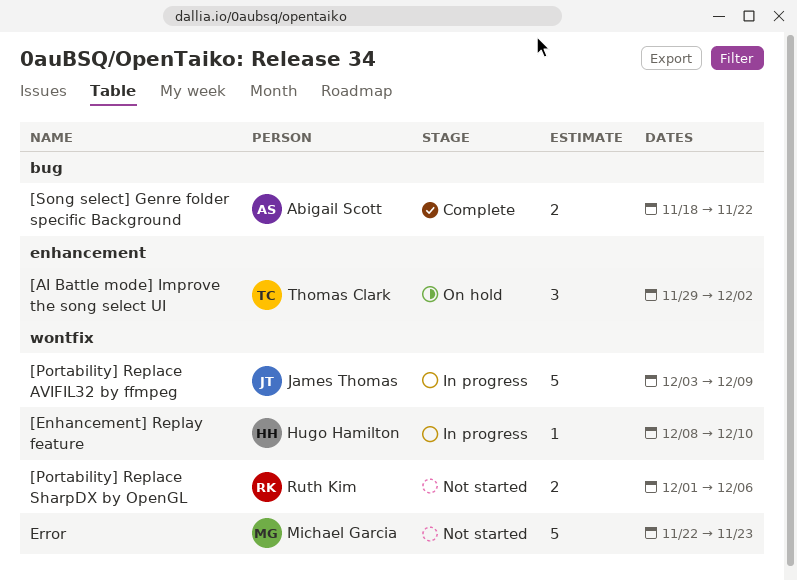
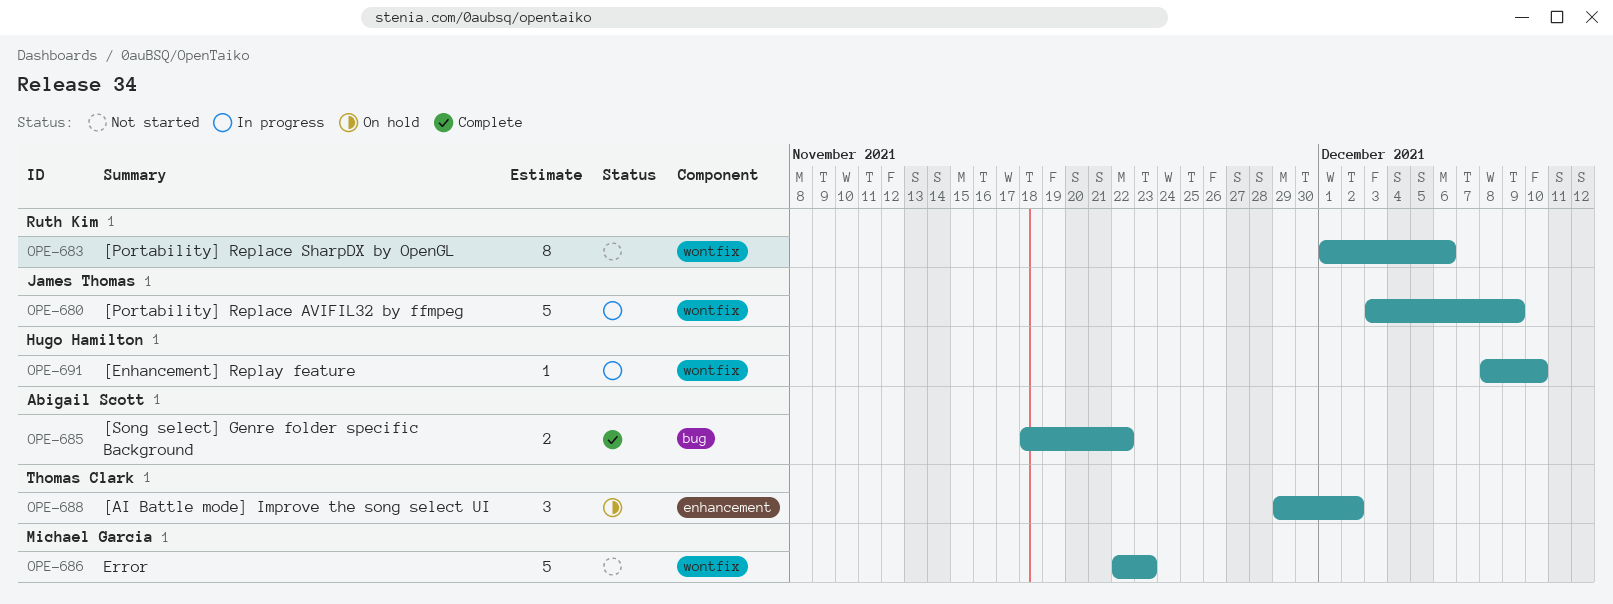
[Portability] Replace SharpDX by OpenGL, estimate: 2 -> 8

